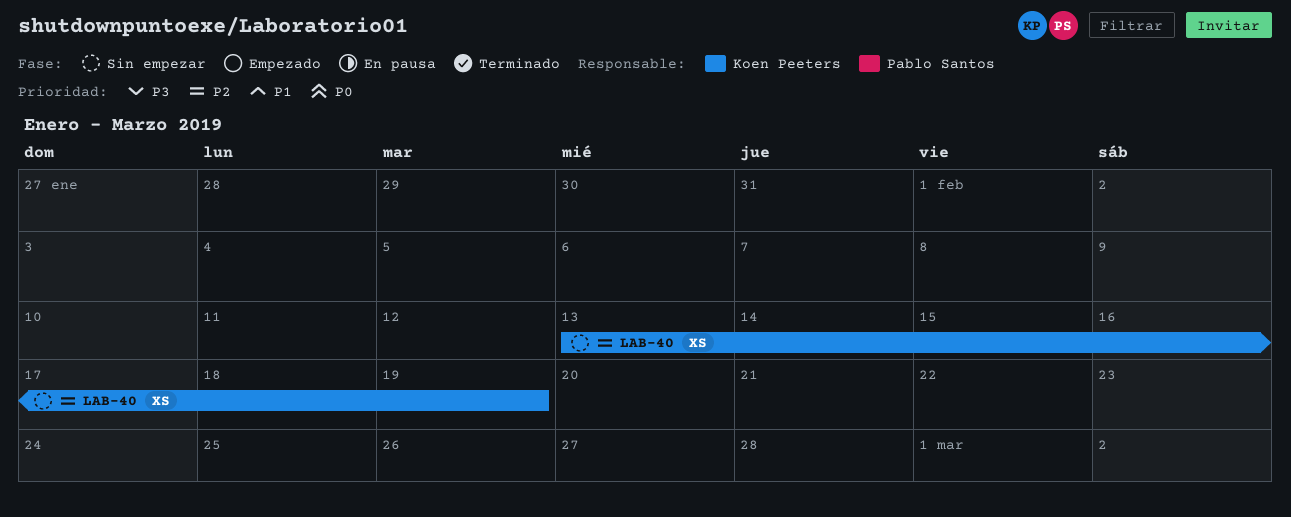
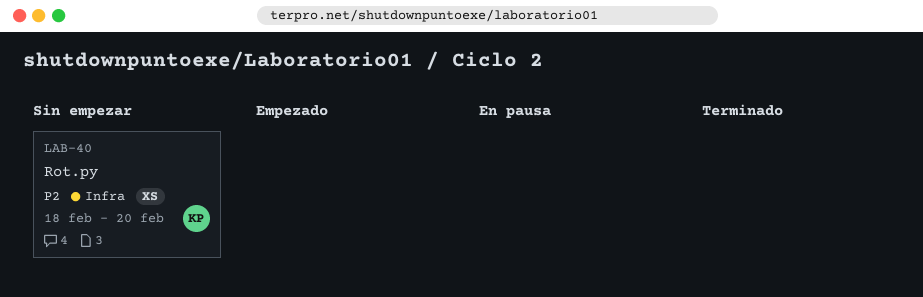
LAB-40, start: Feb 13 -> Feb 18
LAB-40, due: Feb 19 -> Feb 20

